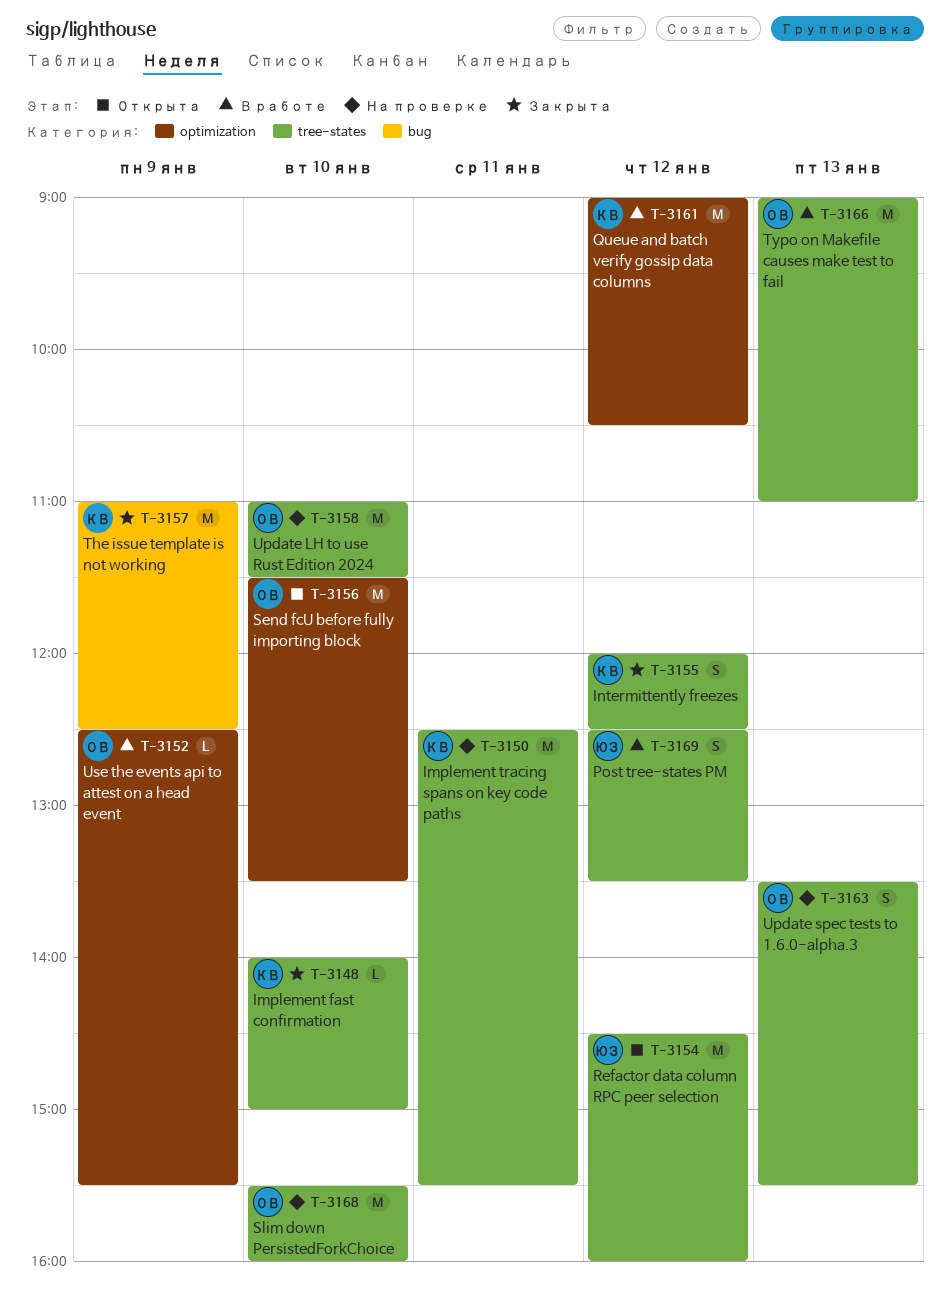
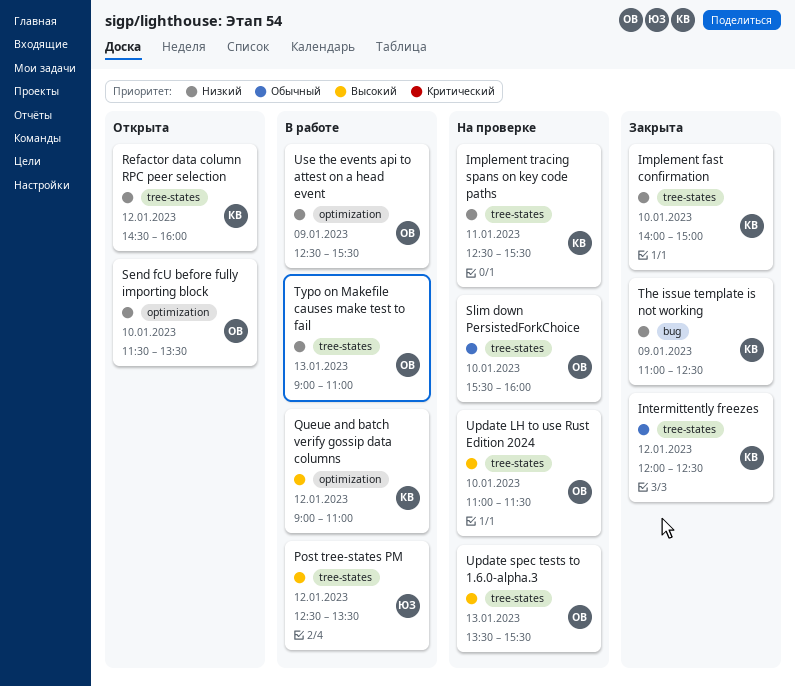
Queue and batch verify gossip data columns, ends: 10:30 -> 11:00
Refactor data column RPC peer selection, owner: ЮЗ -> КВ

